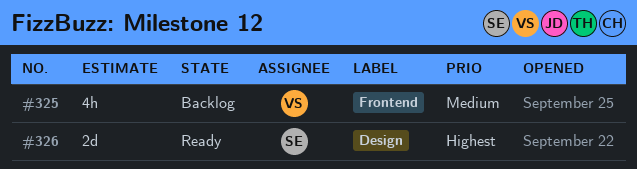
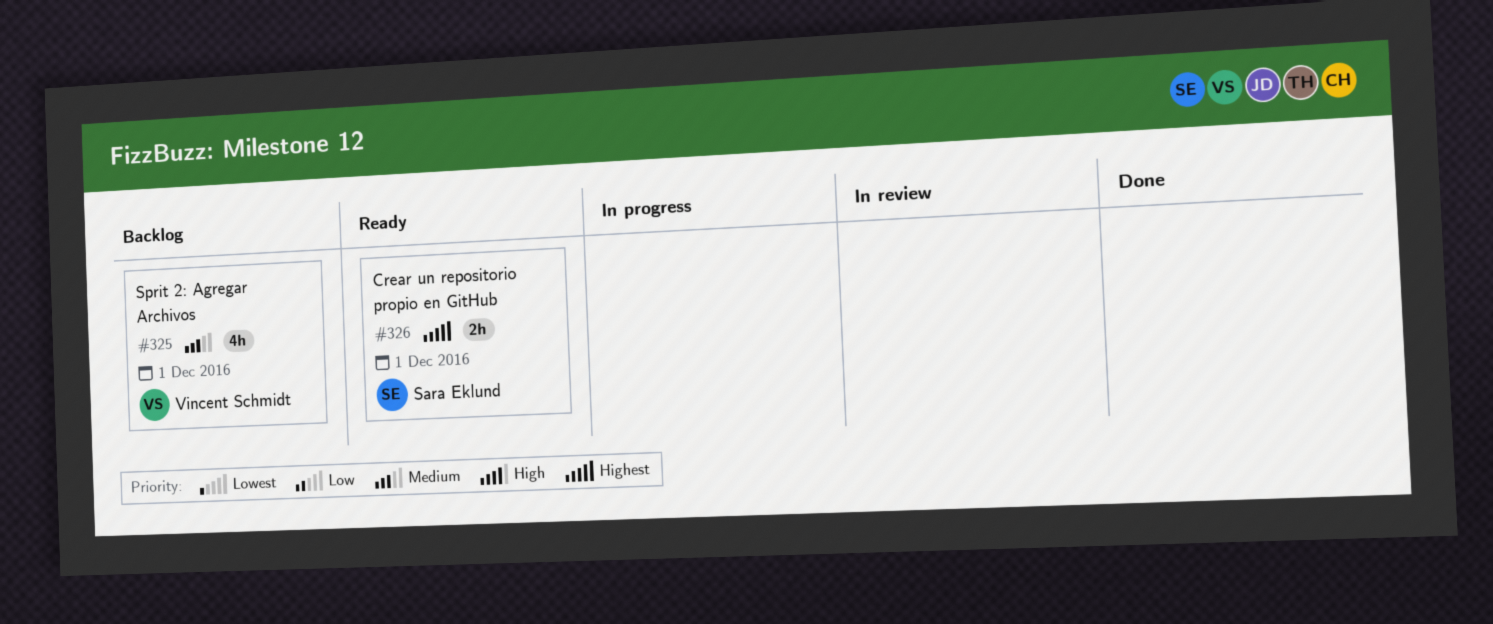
#326, estimate: 2d -> 2h

